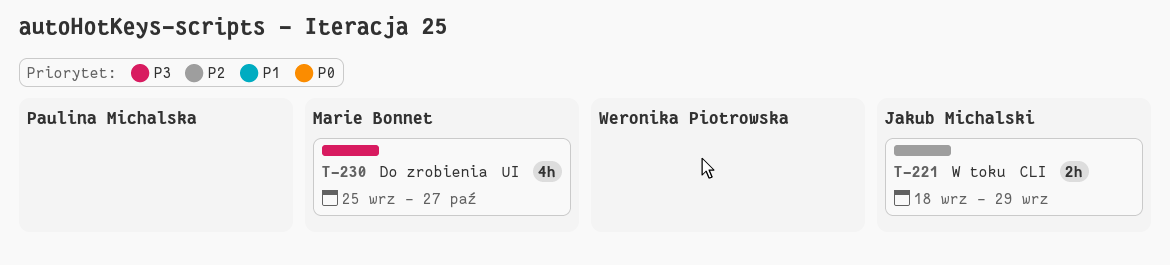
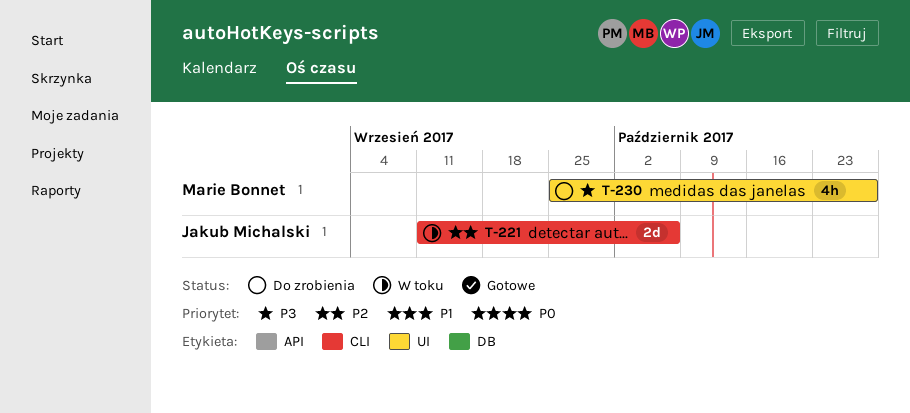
T-221, estimate: 2h -> 2d
T-221, start: Sep 18 -> Sep 11
T-221, due: Sep 29 -> Oct 6

